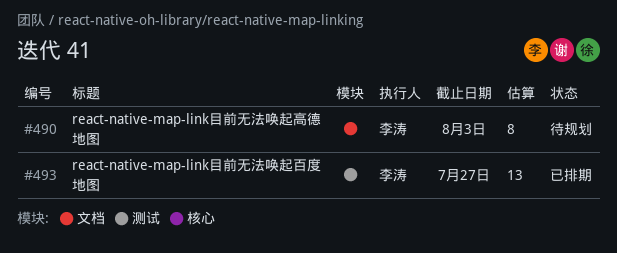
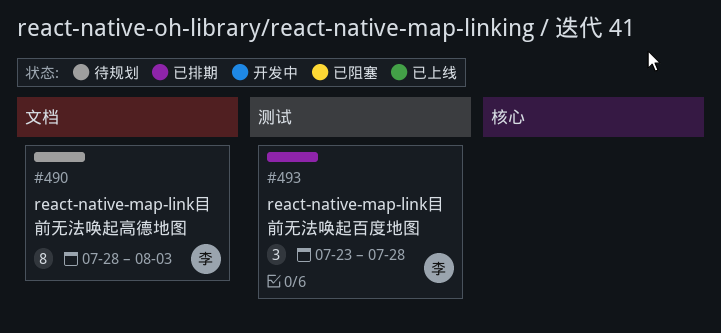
#493, estimate: 13 -> 3
#493, due: Jul 27 -> Jul 28

